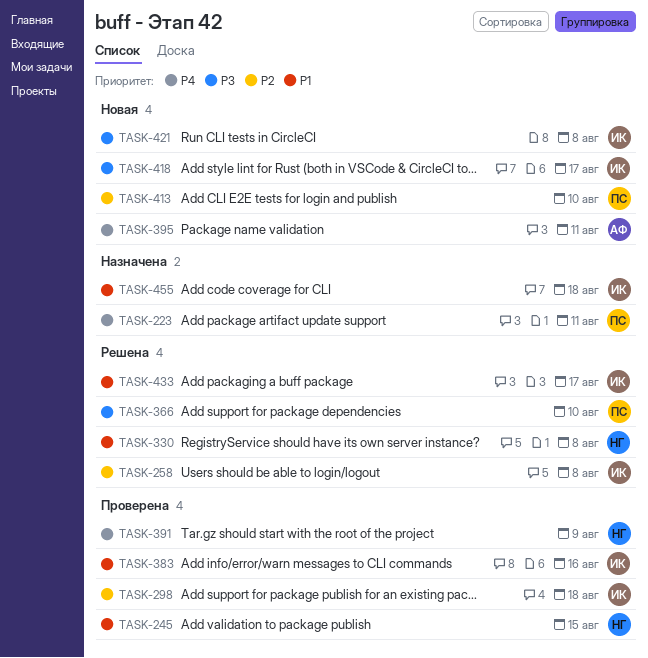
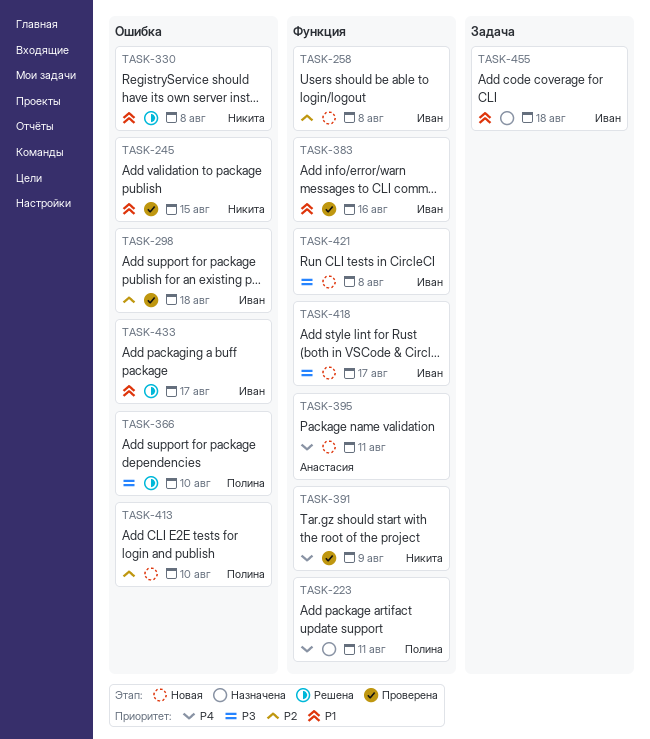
TASK-258, status: Решена -> Новая

